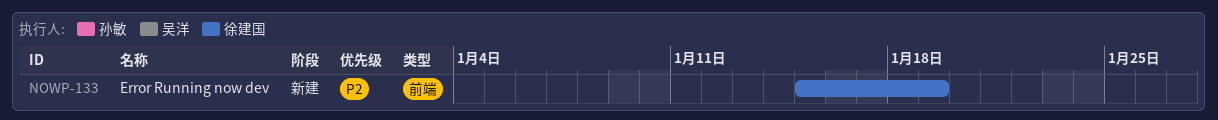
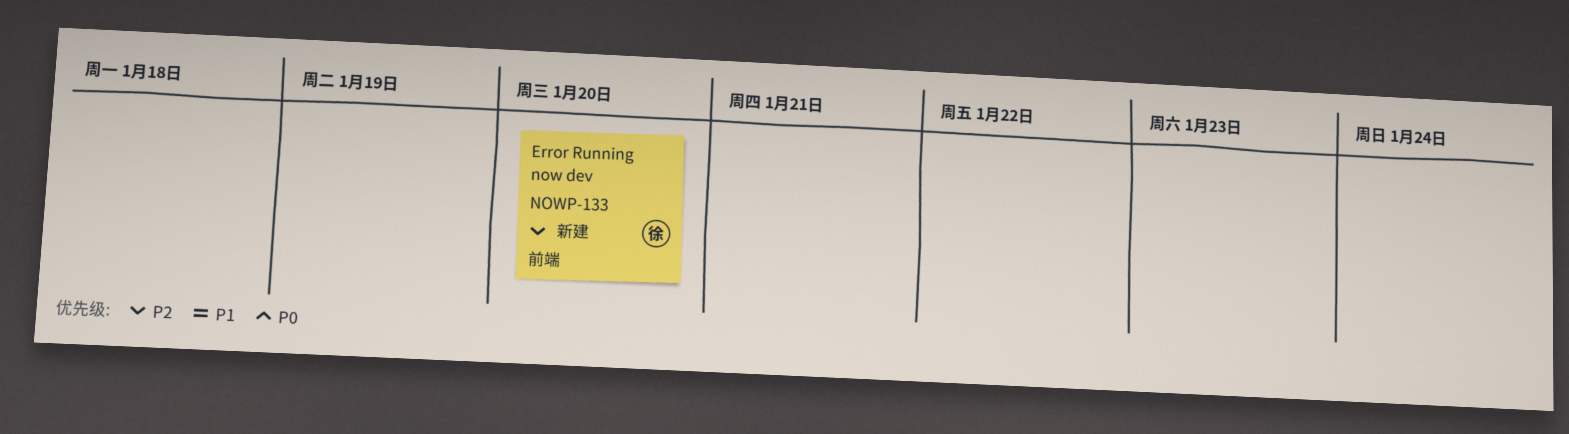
NOWP-133, due: Jan 19 -> Jan 20

